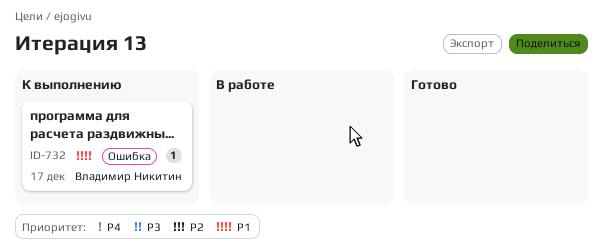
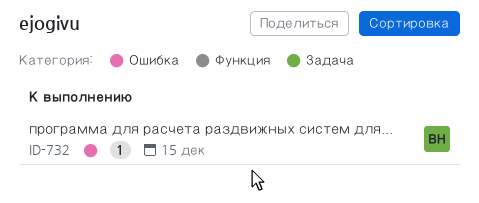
ID-732, due: Dec 17 -> Dec 15

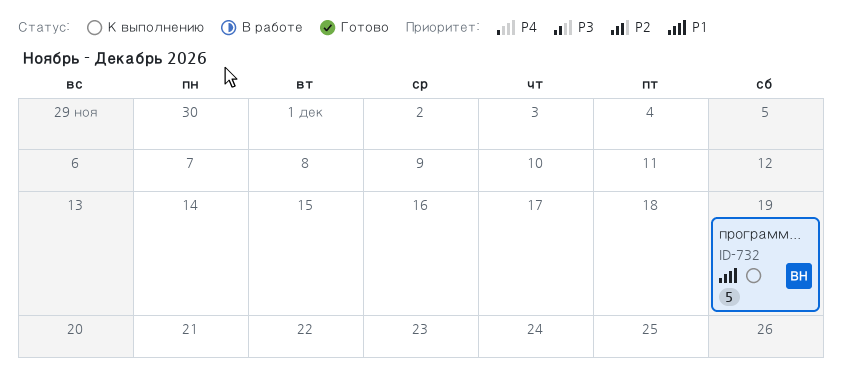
ID-732, estimate: 1 -> 5
ID-732, due: Dec 15 -> Dec 19

